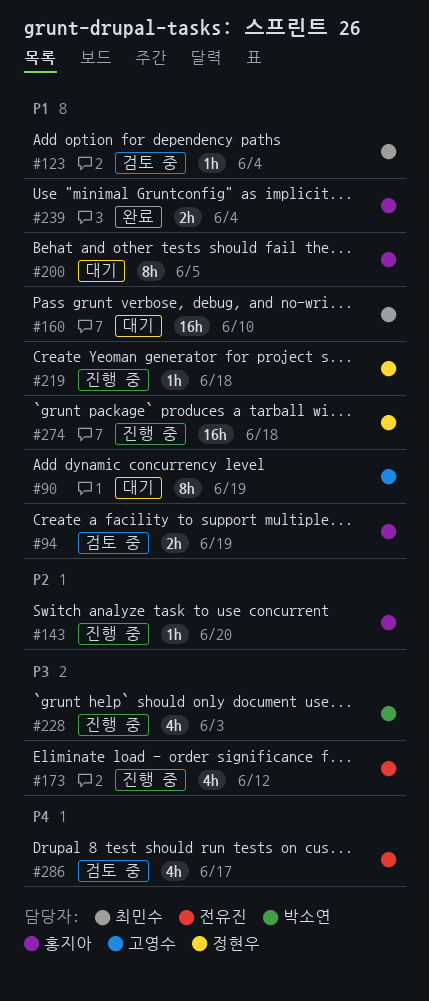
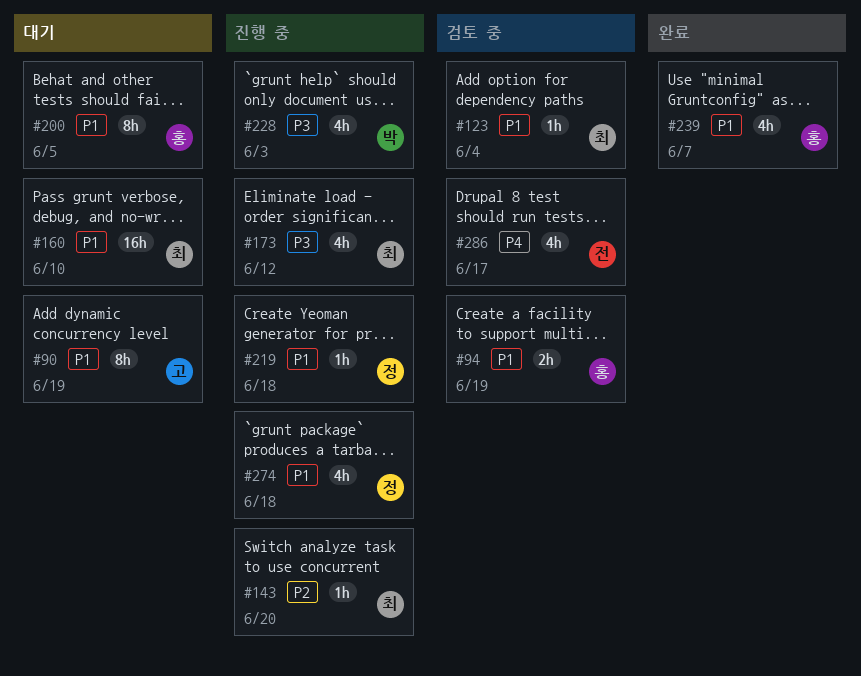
#143, owner: 홍지아 -> 최민수
#173, owner: 전유진 -> 최민수
#239, estimate: 2h -> 4h
#239, due: Jun 4 -> Jun 7
#274, estimate: 16h -> 4h

